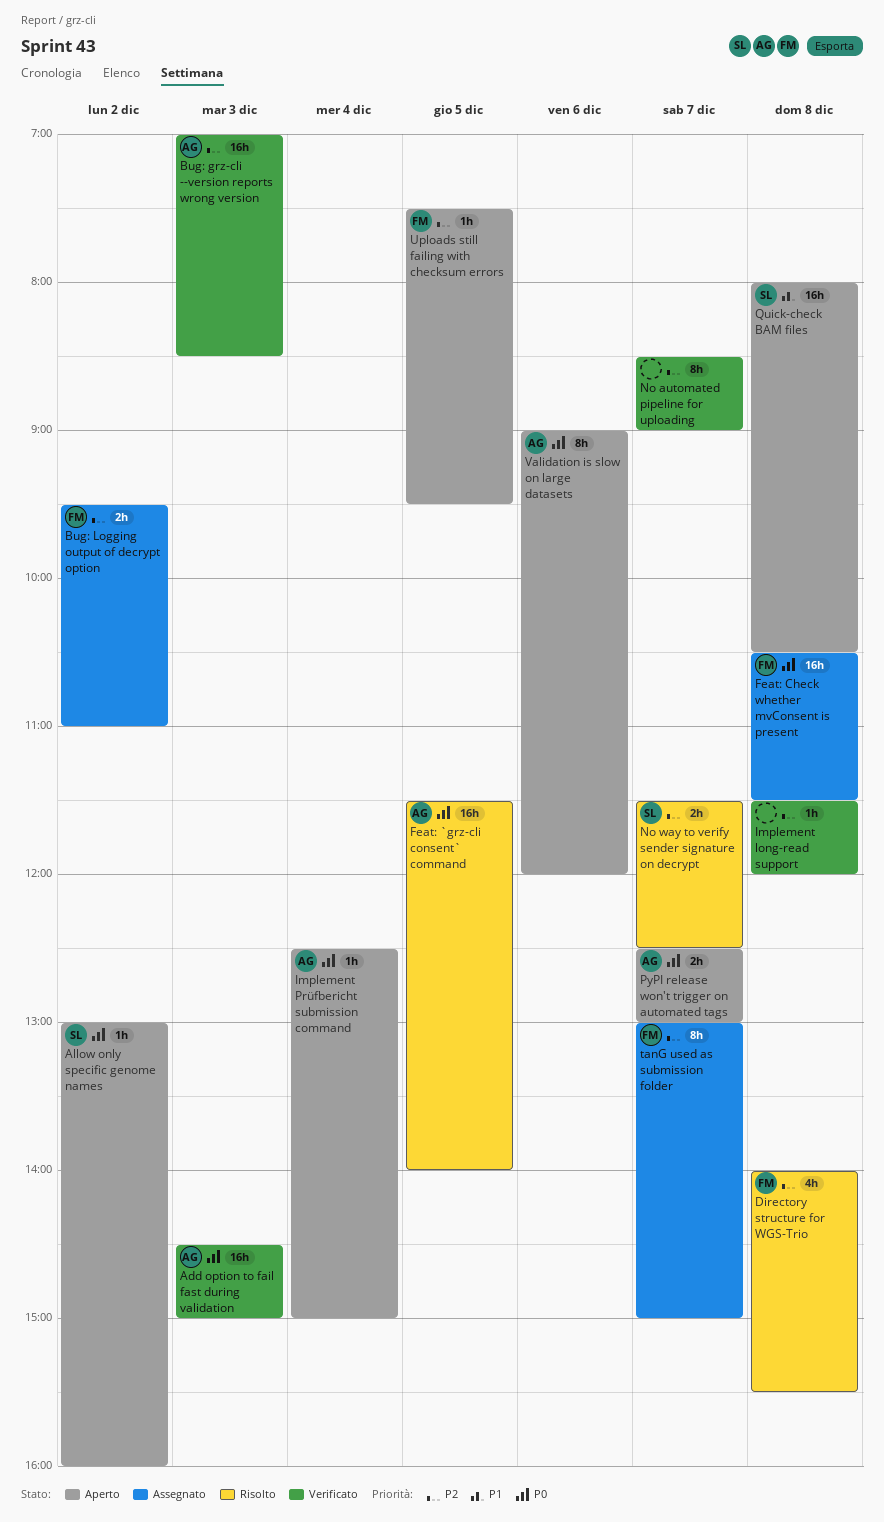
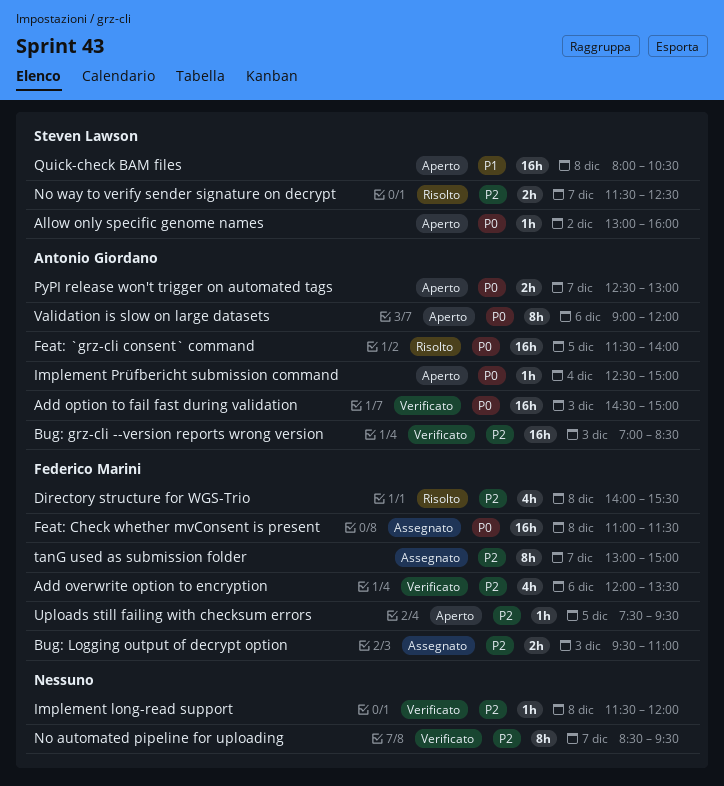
Add overwrite option to encryption: none -> present
Bug: Logging output of decrypt option, day: Dec 2 -> Dec 3
Feat: Check whether mvConsent is present, begins: 10:30 -> 11:00
No automated pipeline for uploading, ends: 09:00 -> 09:30

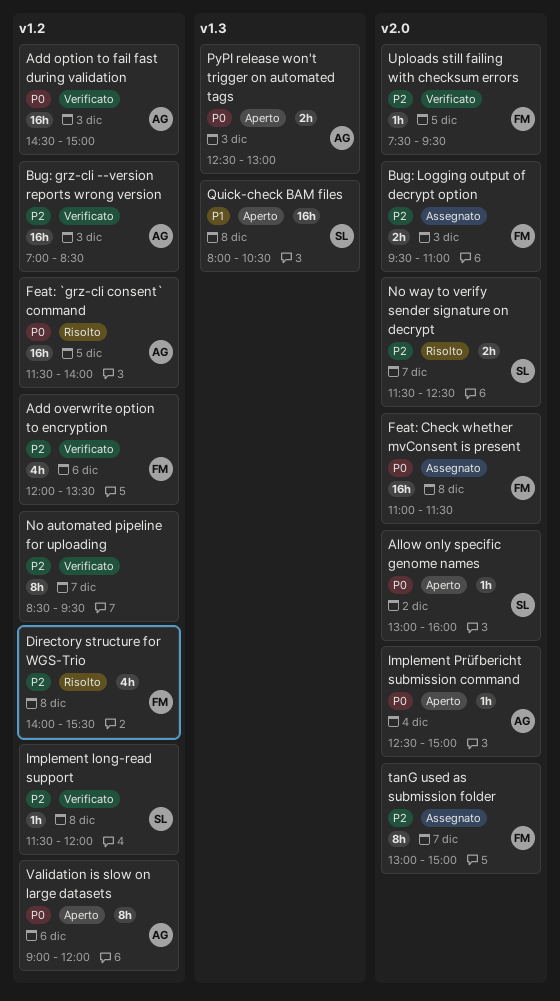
Implement long-read support, owner: none -> Steven Lawson
PyPI release won't trigger on automated tags, day: Dec 7 -> Dec 3
Uploads still failing with checksum errors, status: Aperto -> Verificato

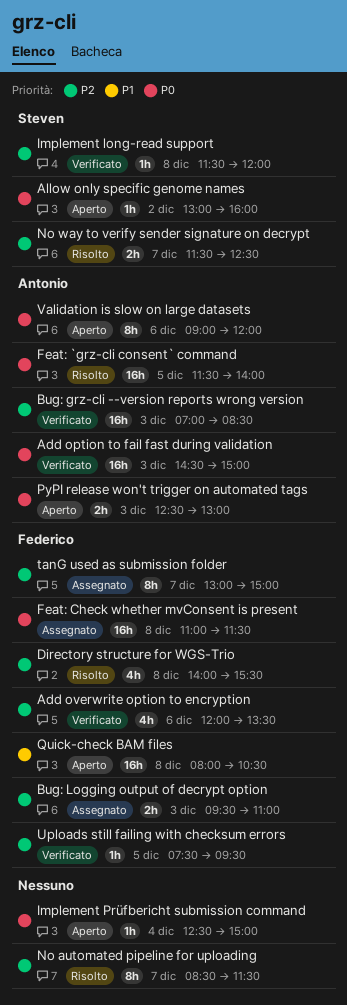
Implement Prüfbericht submission command, owner: Antonio -> none
No automated pipeline for uploading, status: Verificato -> Risolto
No automated pipeline for uploading, ends: 09:30 -> 11:30
Quick-check BAM files, owner: Steven -> Federico

